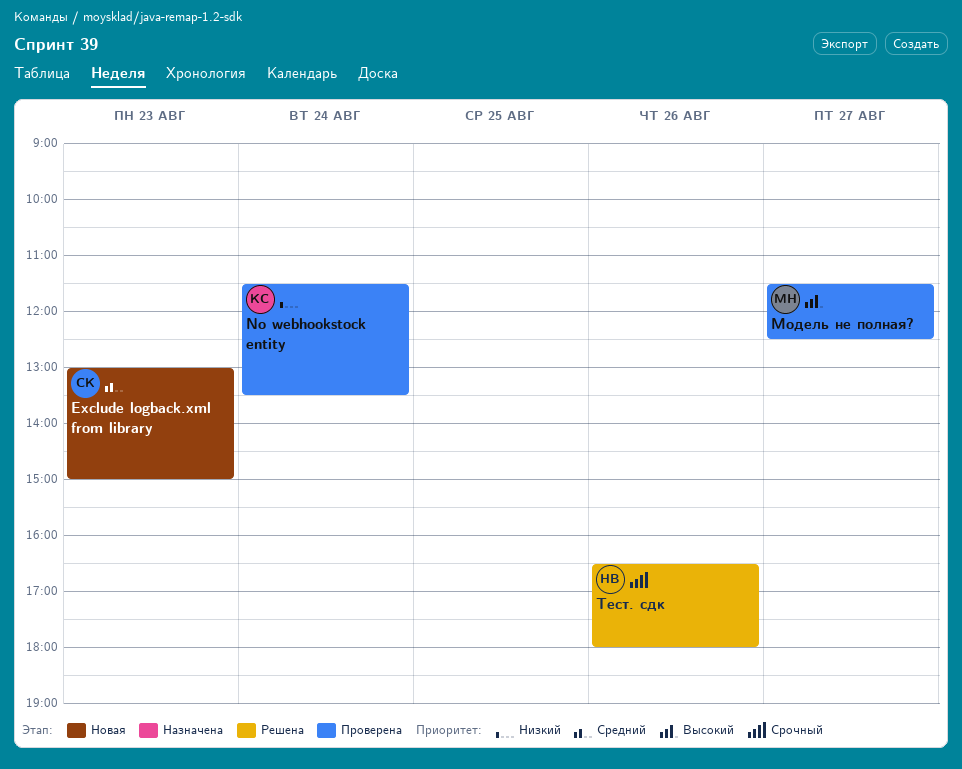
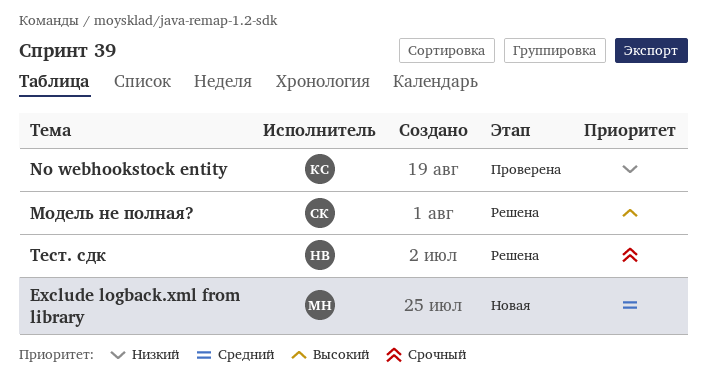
Exclude logback.xml from library, owner: СК -> МН
Модель не полная?, status: Проверена -> Решена
Модель не полная?, owner: МН -> СК

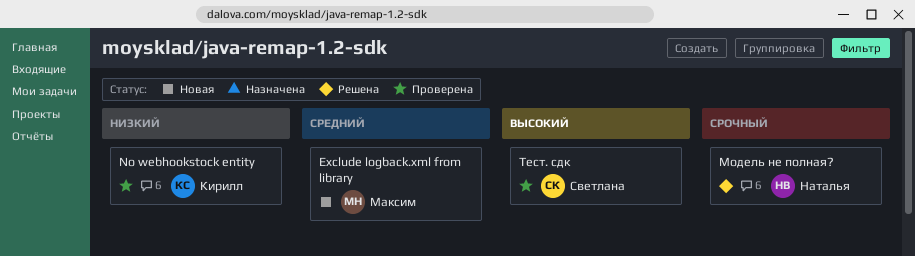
Модель не полная?, owner: Светлана -> Наталья
Модель не полная?, priority: Высокий -> Срочный
Тест. сдк, status: Решена -> Проверена
Тест. сдк, owner: Наталья -> Светлана
Тест. сдк, priority: Срочный -> Высокий

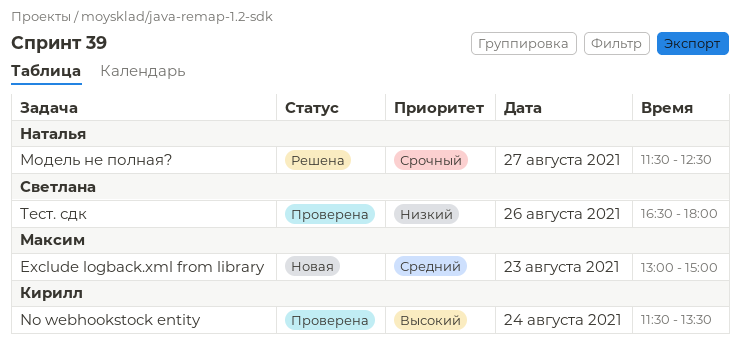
No webhookstock entity, priority: Низкий -> Высокий
Тест. сдк, priority: Высокий -> Низкий

